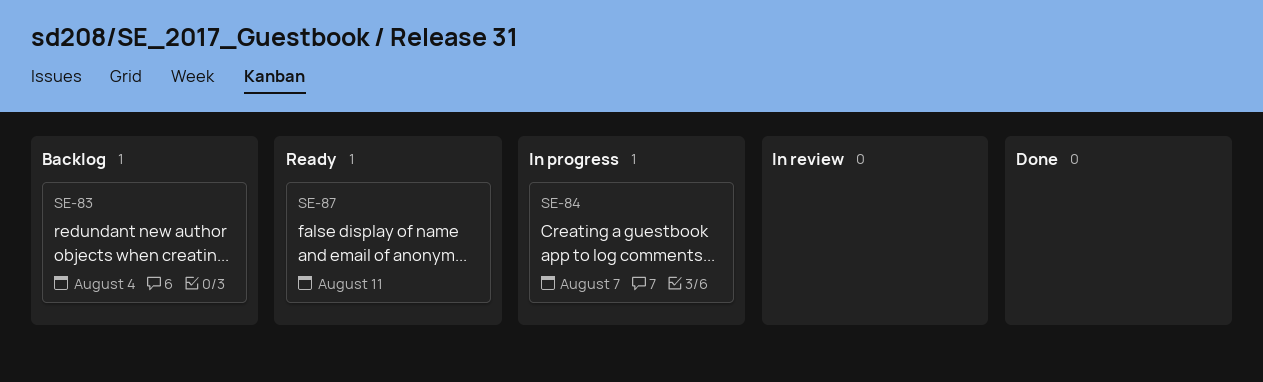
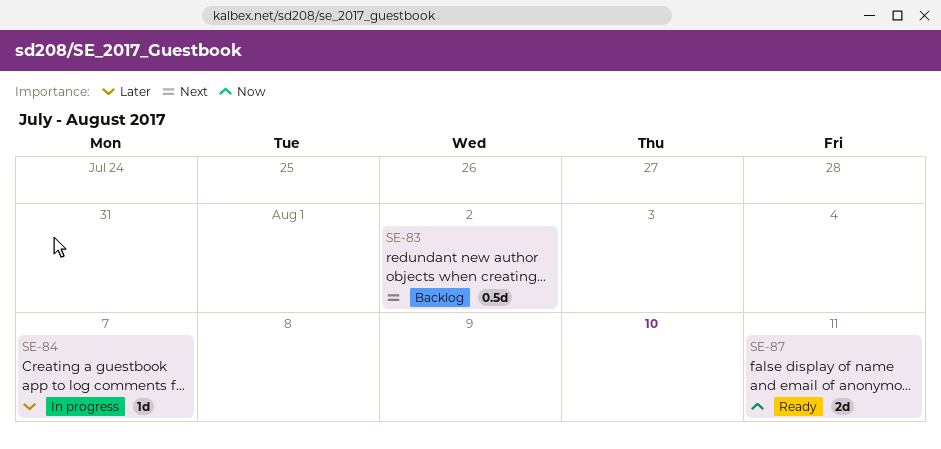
SE-83, due: Aug 4 -> Aug 2

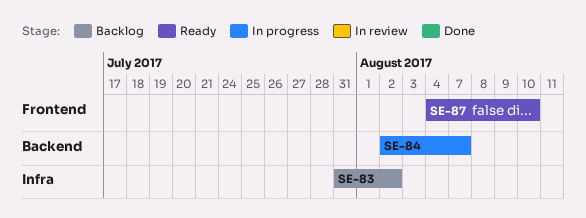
SE-87, due: Aug 11 -> Aug 10

